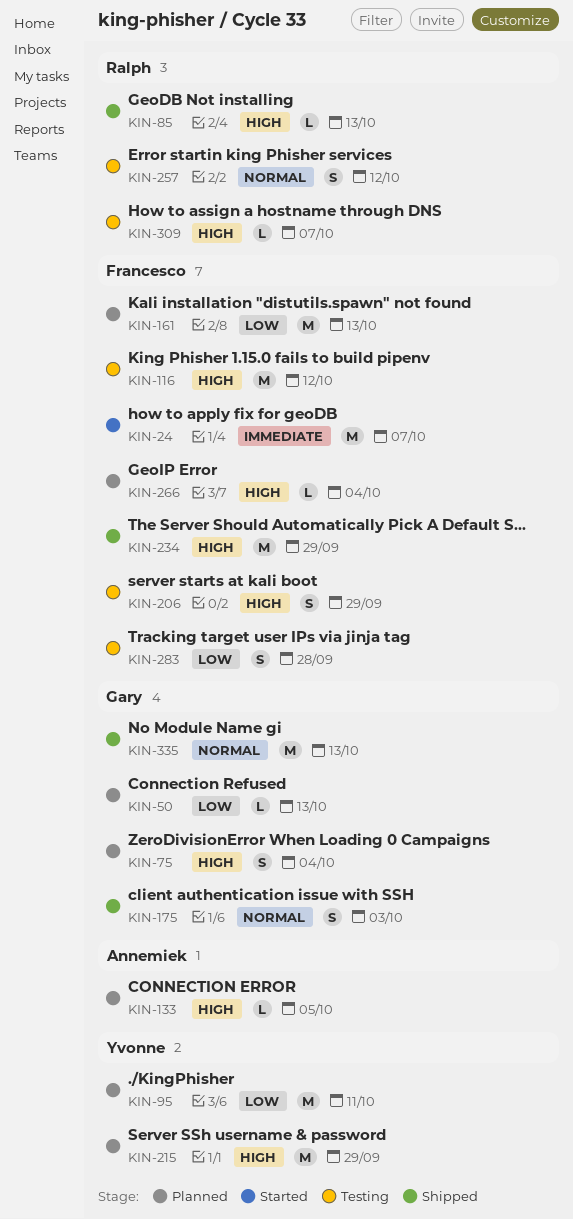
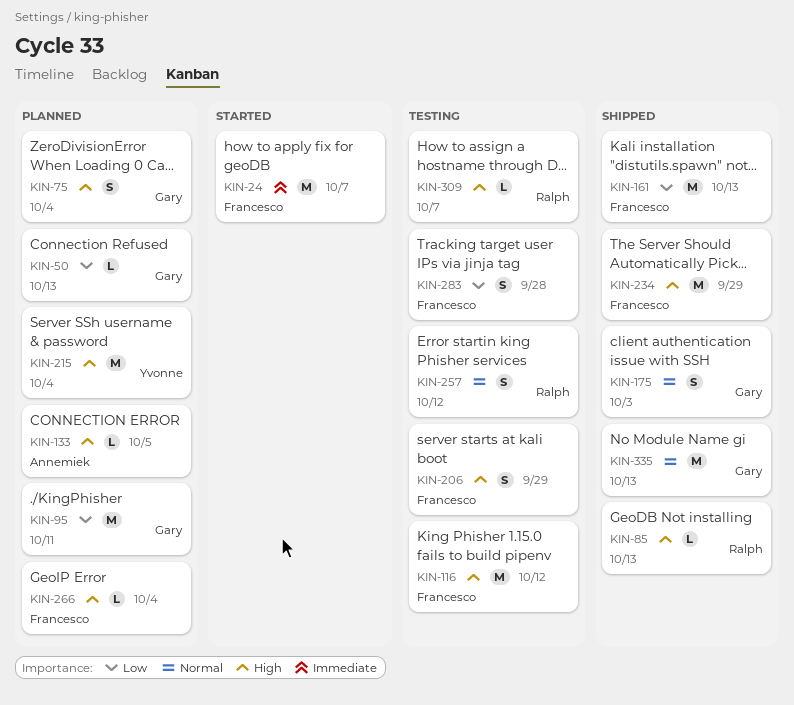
KIN-95, owner: Yvonne -> Gary
KIN-161, status: Planned -> Shipped
KIN-215, due: Sep 29 -> Oct 4

